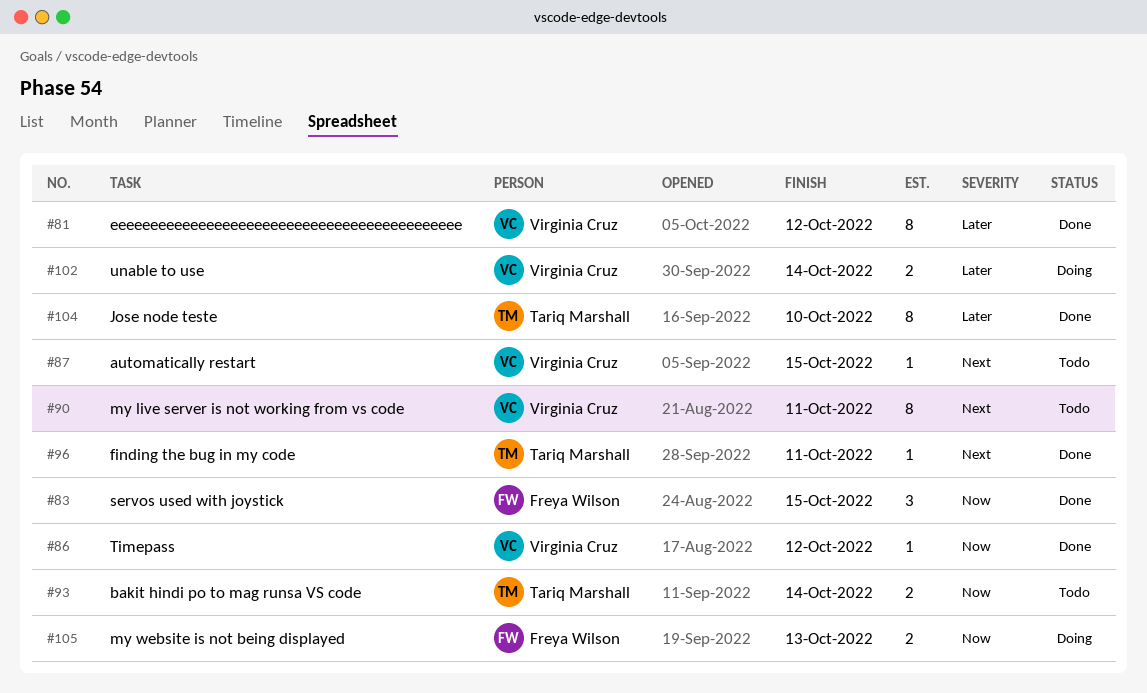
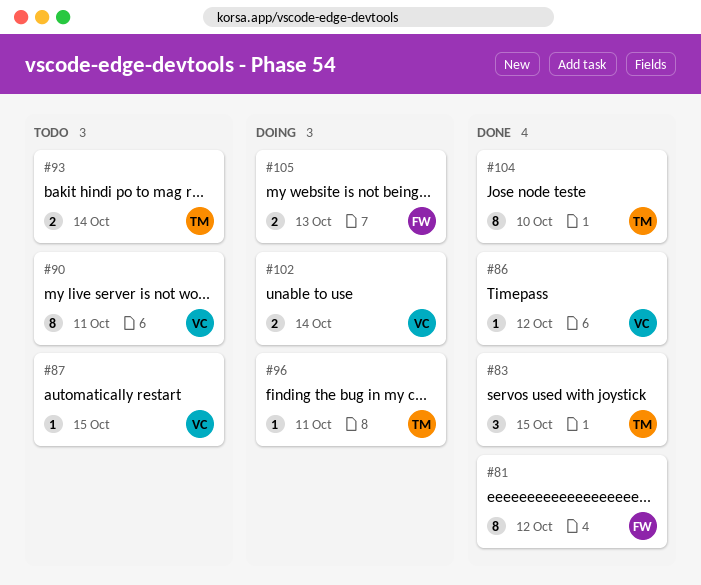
#81, owner: Virginia Cruz -> Freya Wilson
#83, owner: Freya Wilson -> Tariq Marshall
#96, status: Done -> Doing

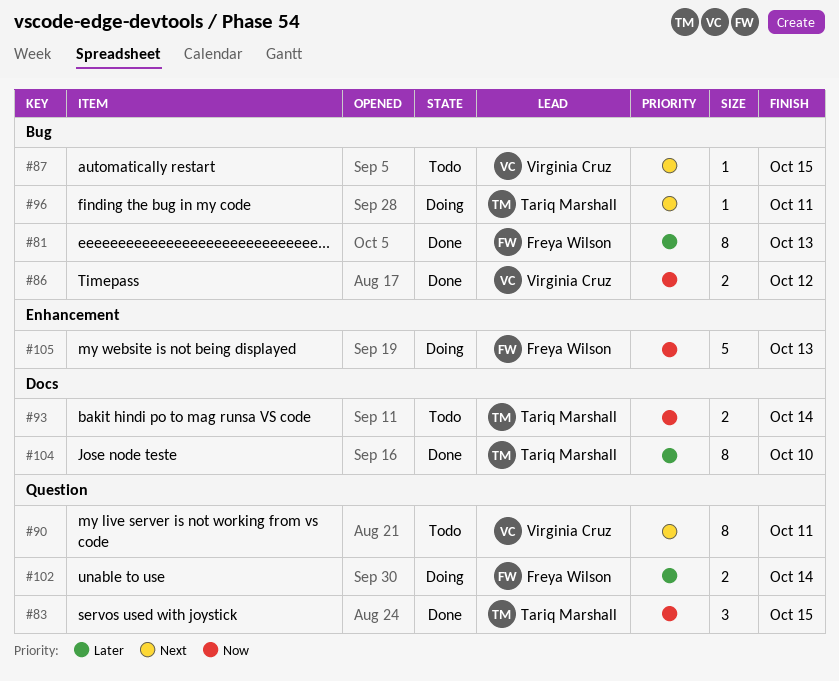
#81, due: Oct 12 -> Oct 13
#86, estimate: 1 -> 2
#102, owner: Virginia Cruz -> Freya Wilson
#105, estimate: 2 -> 5

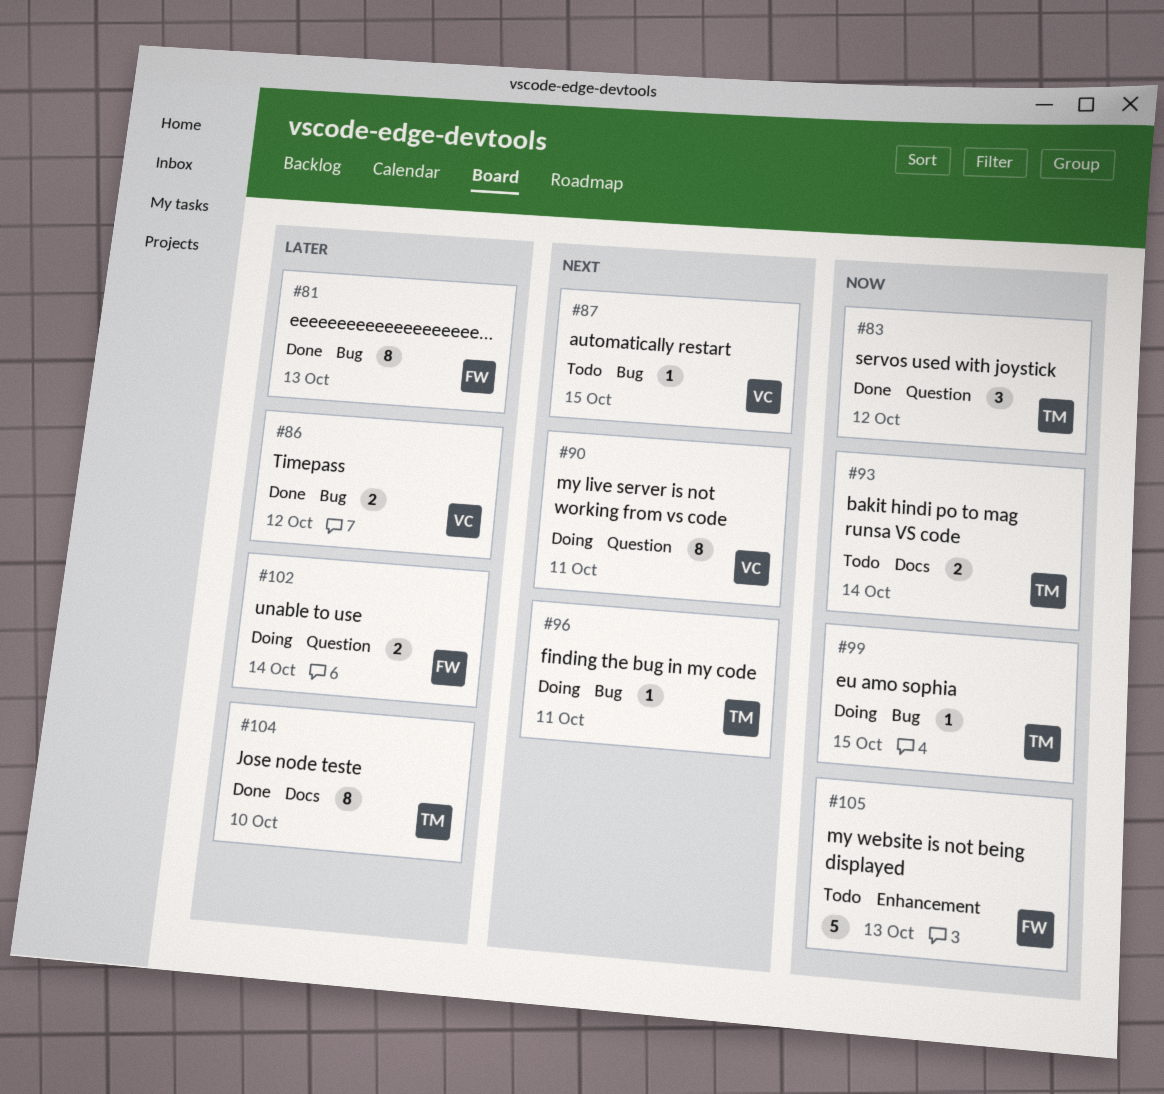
#83, due: Oct 15 -> Oct 12
#86, priority: Now -> Later
#90, status: Todo -> Doing
#99: none -> present
#105, status: Doing -> Todo

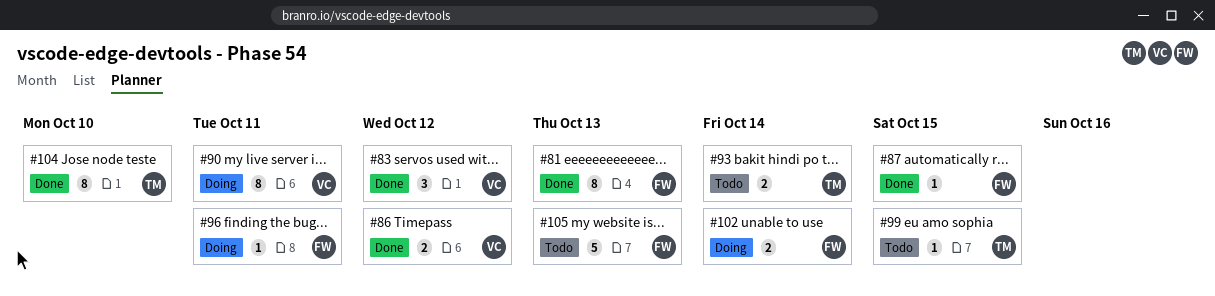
#83, owner: TM -> VC
#87, status: Todo -> Done
#87, owner: VC -> FW
#96, owner: TM -> FW
#99, status: Doing -> Todo

